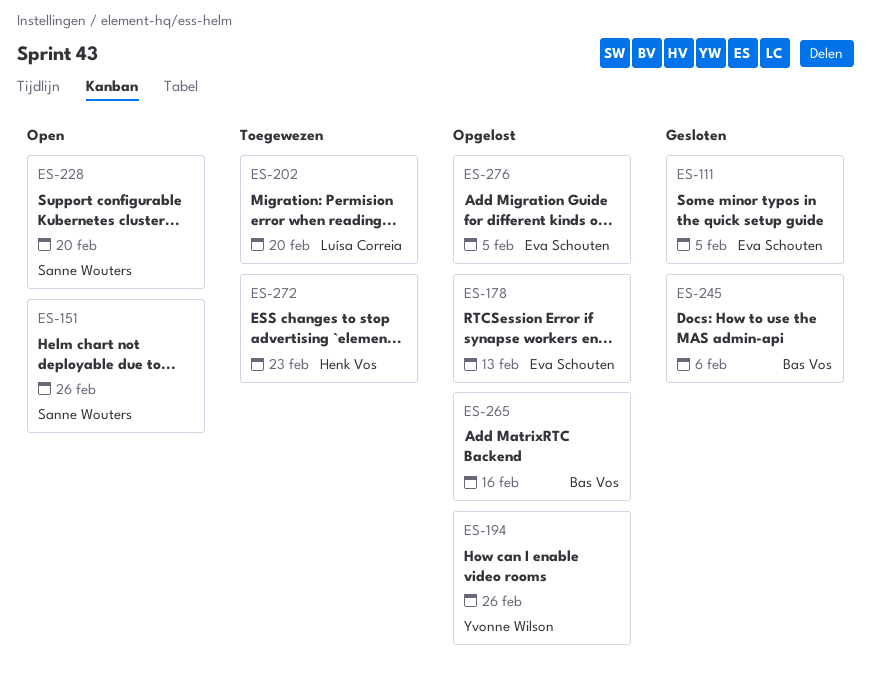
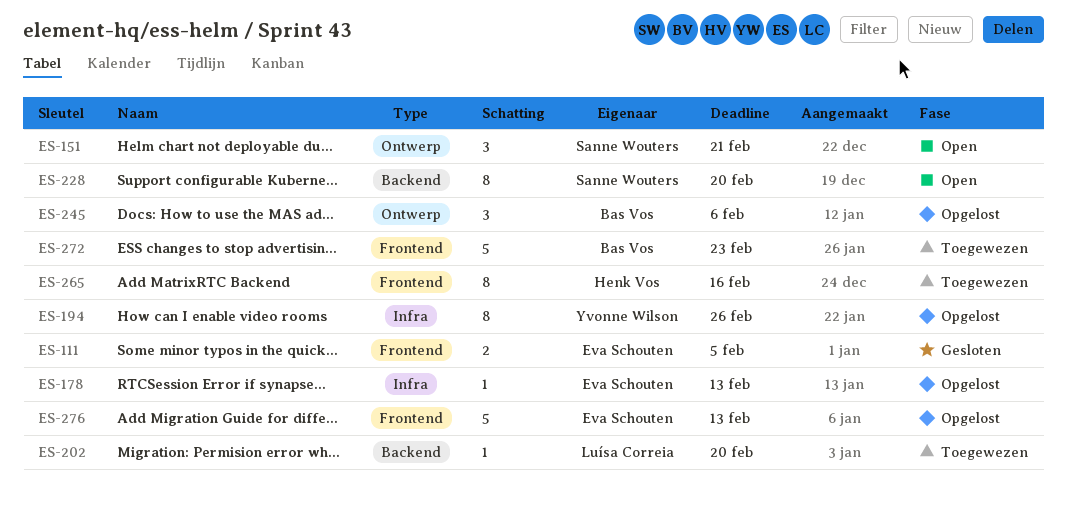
ES-151, due: Feb 26 -> Feb 21
ES-245, status: Gesloten -> Opgelost
ES-265, status: Opgelost -> Toegewezen
ES-265, owner: Bas Vos -> Henk Vos
ES-272, owner: Henk Vos -> Bas Vos
ES-276, due: Feb 5 -> Feb 13

